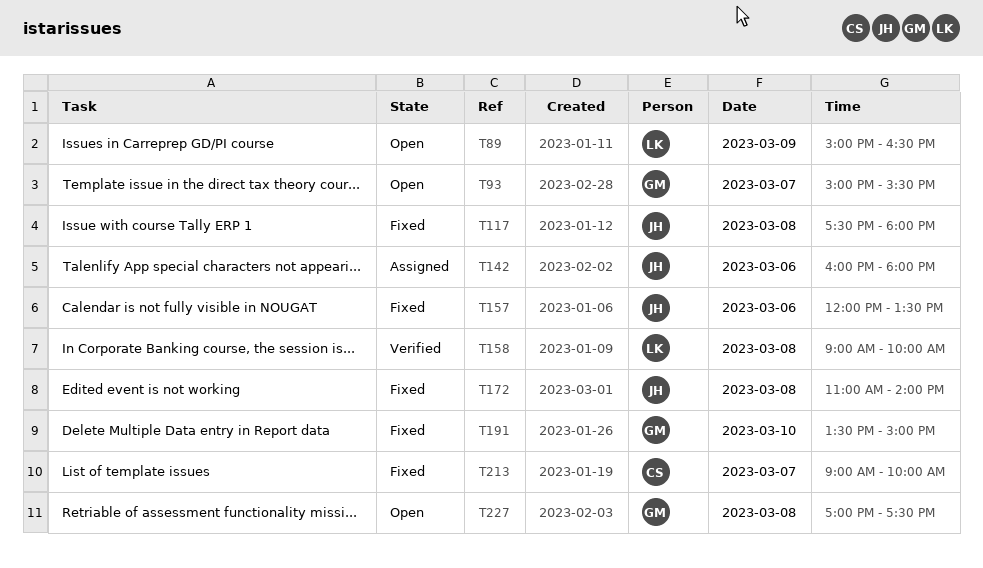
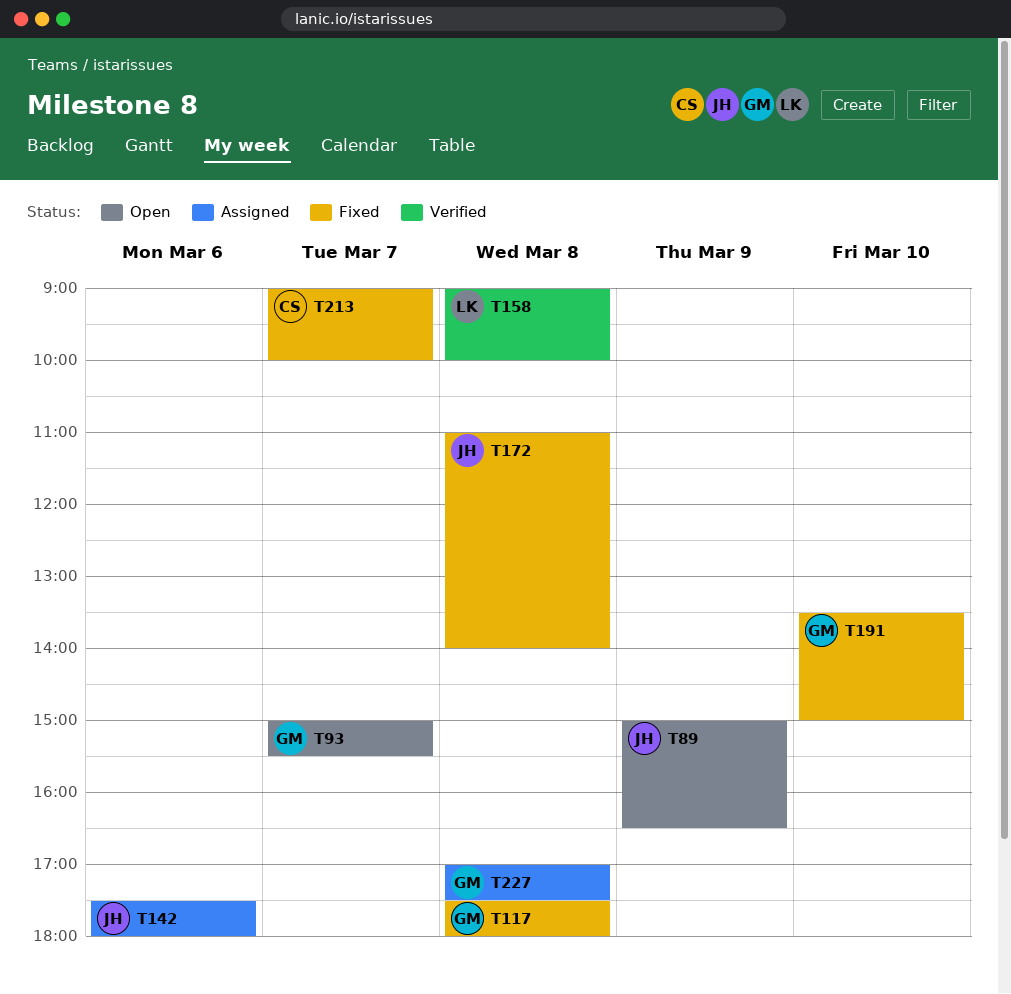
T89, owner: LK -> JH
T117, owner: JH -> GM
T142, begins: 16:00 -> 17:30
T157: present -> none
T227, status: Open -> Assigned

